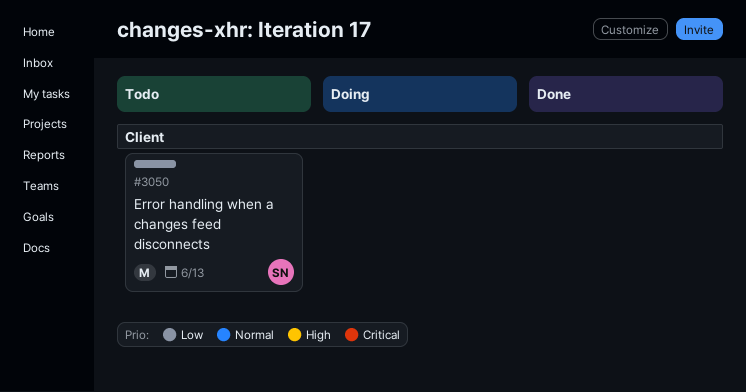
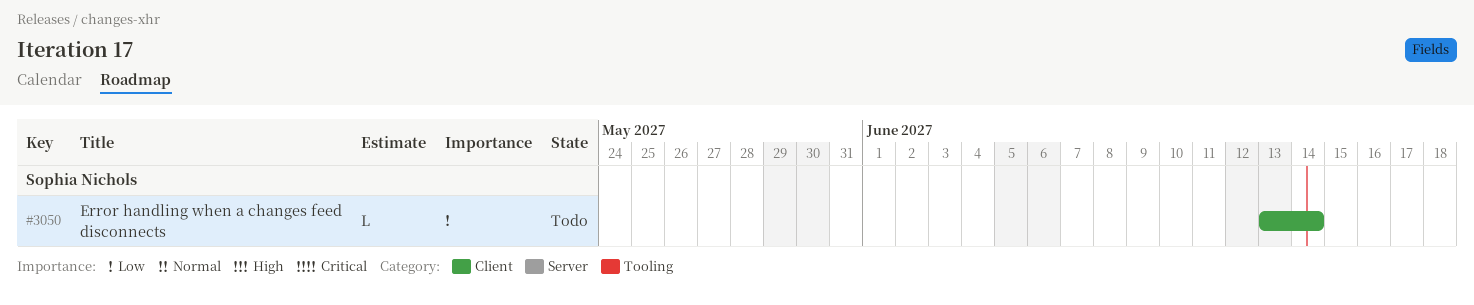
#3050, estimate: M -> L
#3050, due: Jun 13 -> Jun 14

